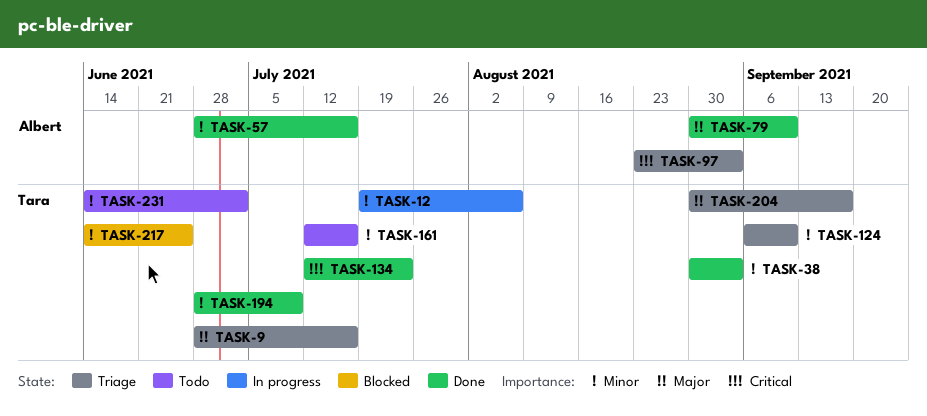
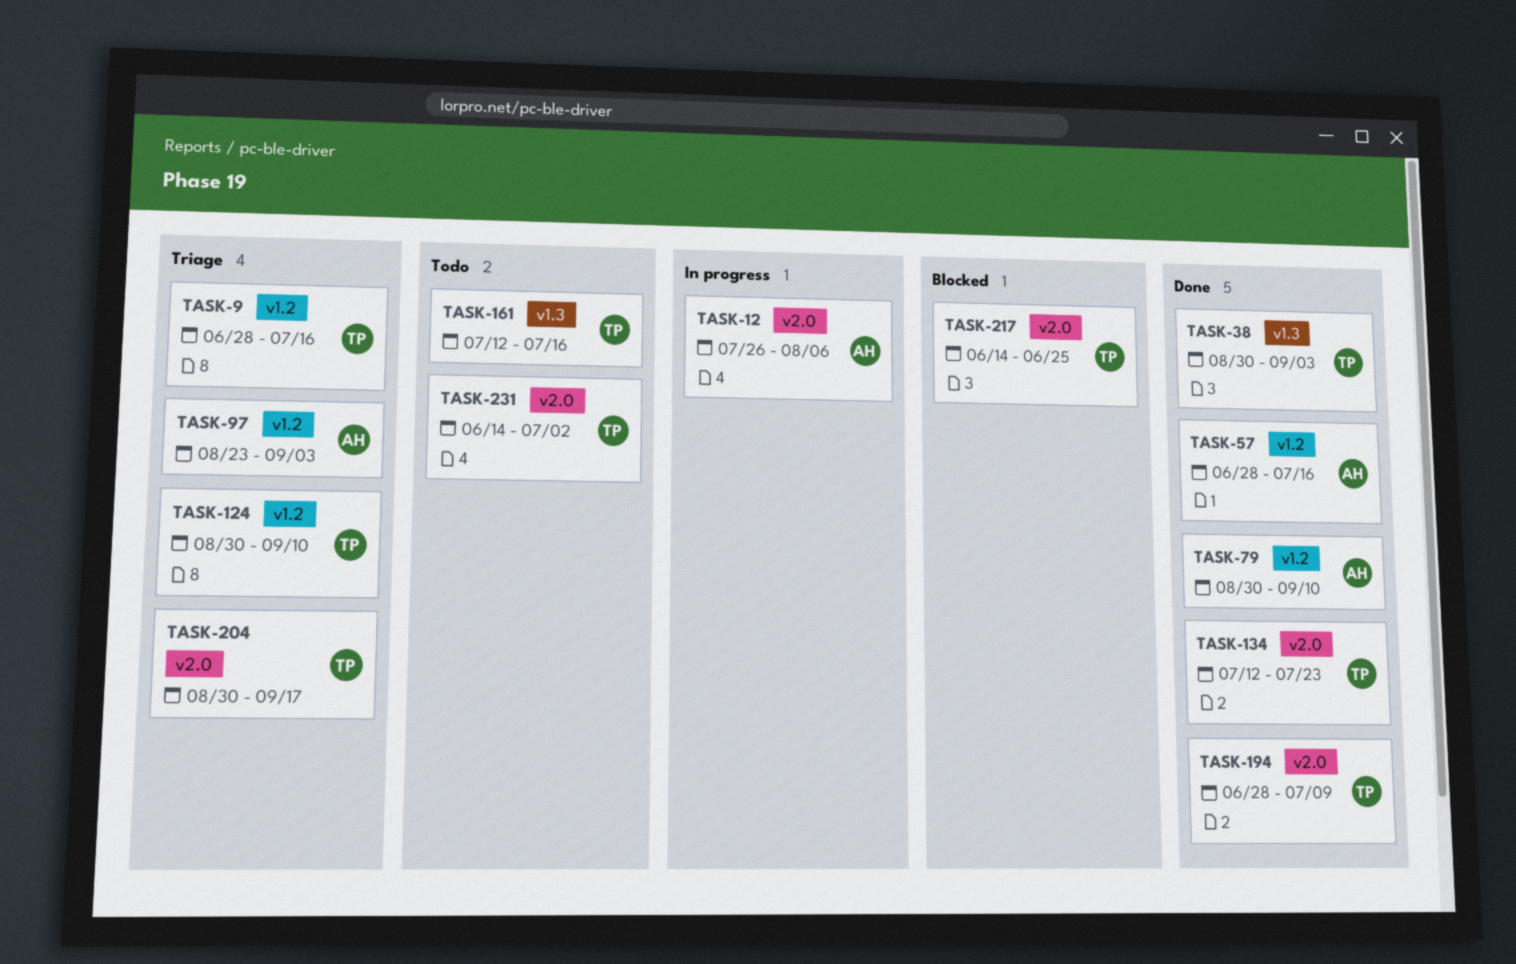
TASK-12, owner: Tara -> Albert
TASK-12, start: Jul 19 -> Jul 26
TASK-124, start: Sep 6 -> Aug 30

